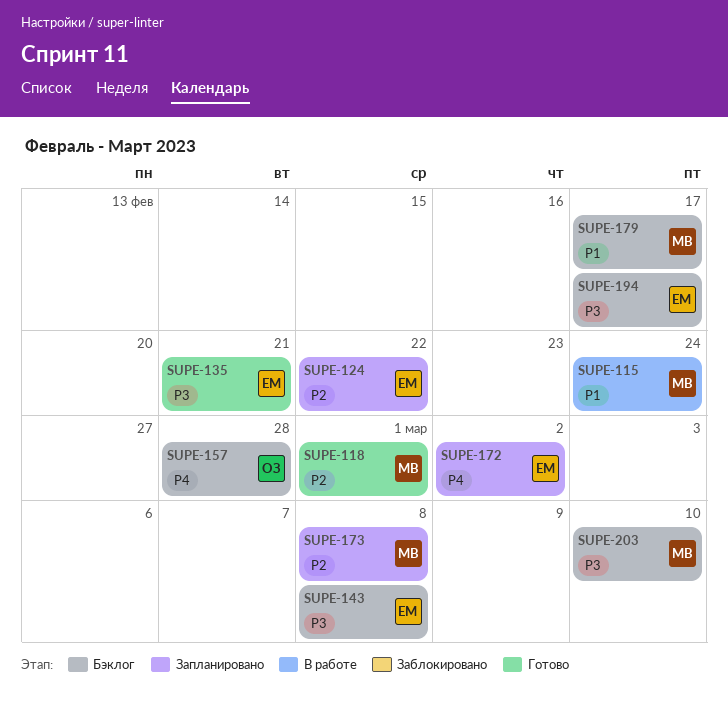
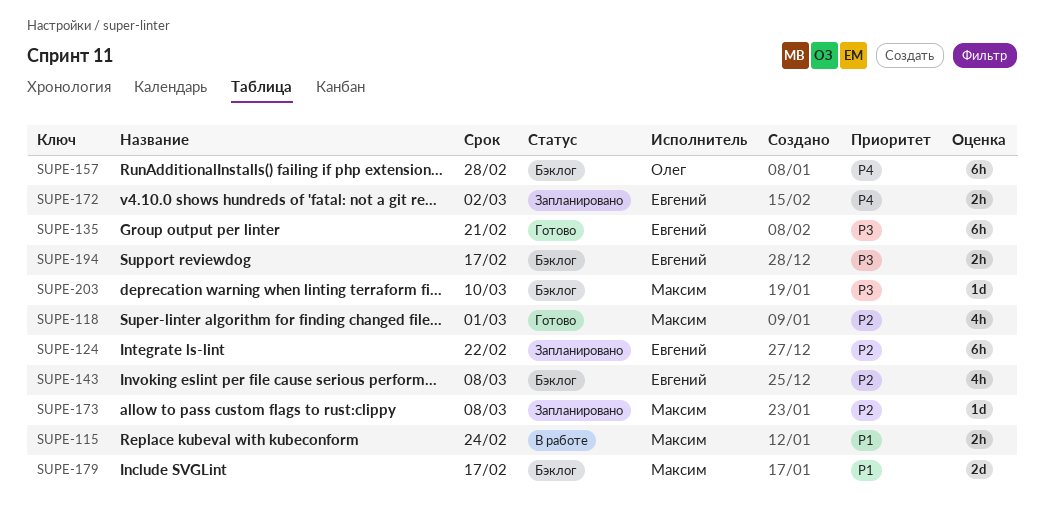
SUPE-143, priority: P3 -> P2

